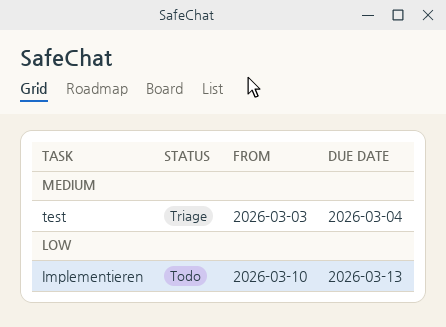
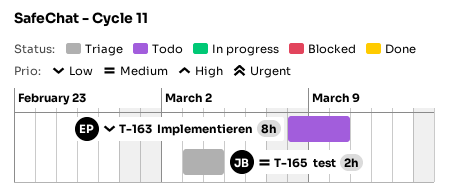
Implementieren, start: Mar 10 -> Mar 8
Implementieren, due: Mar 13 -> Mar 10

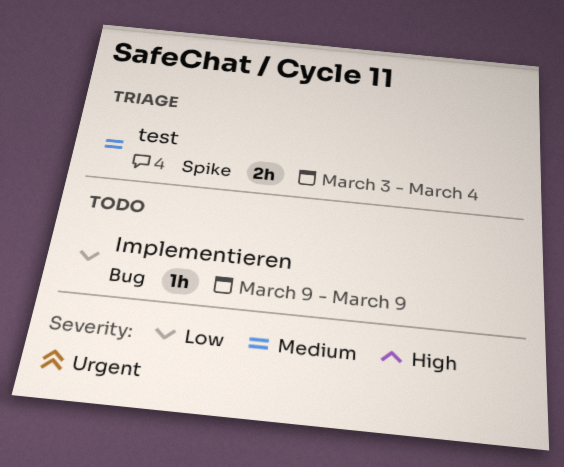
Implementieren, estimate: 8h -> 1h
Implementieren, start: Mar 8 -> Mar 9
Implementieren, due: Mar 10 -> Mar 9

